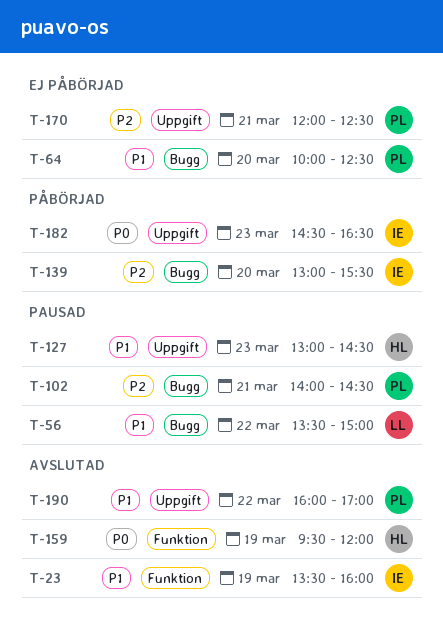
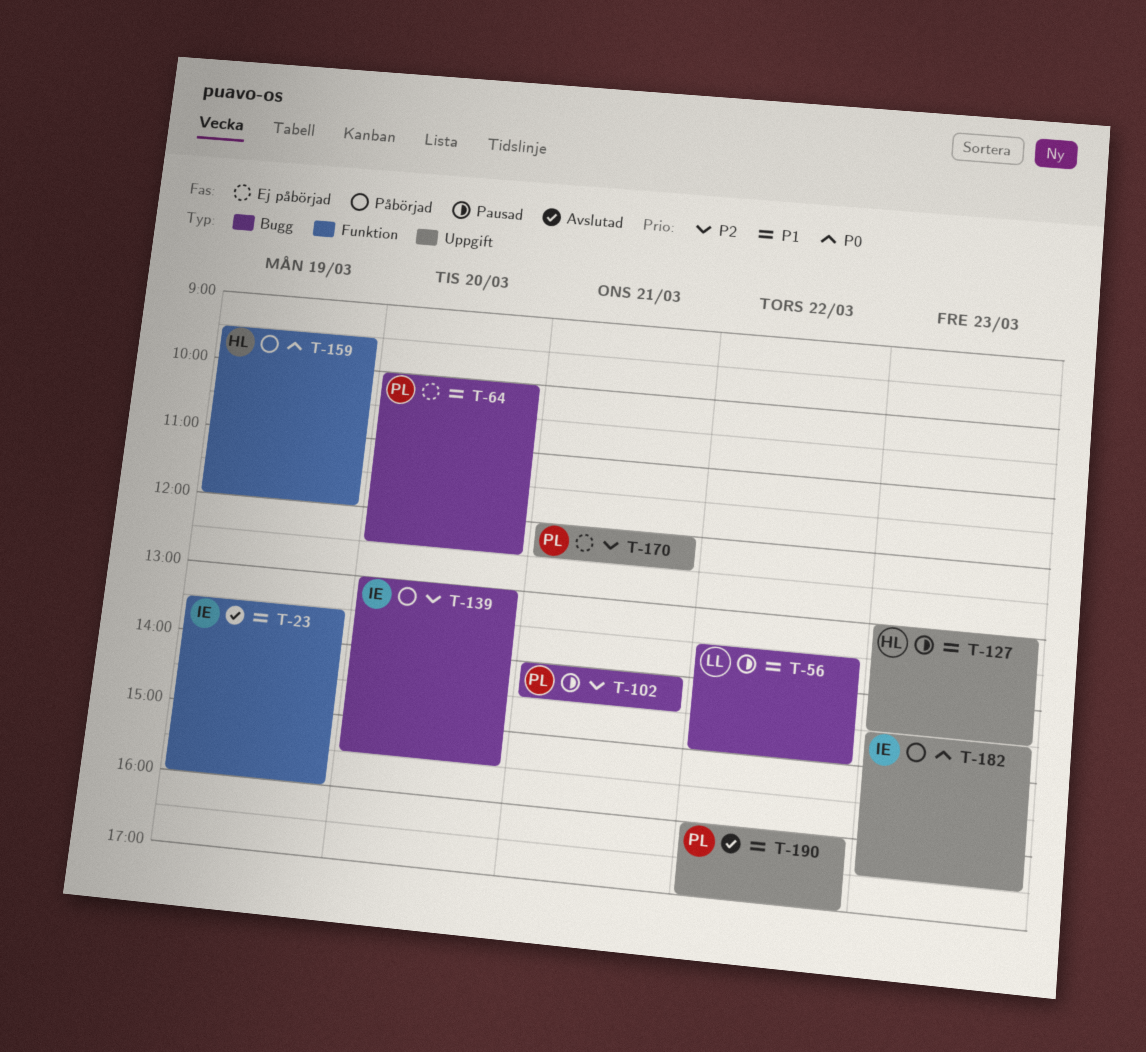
T-159, status: Avslutad -> Påbörjad

